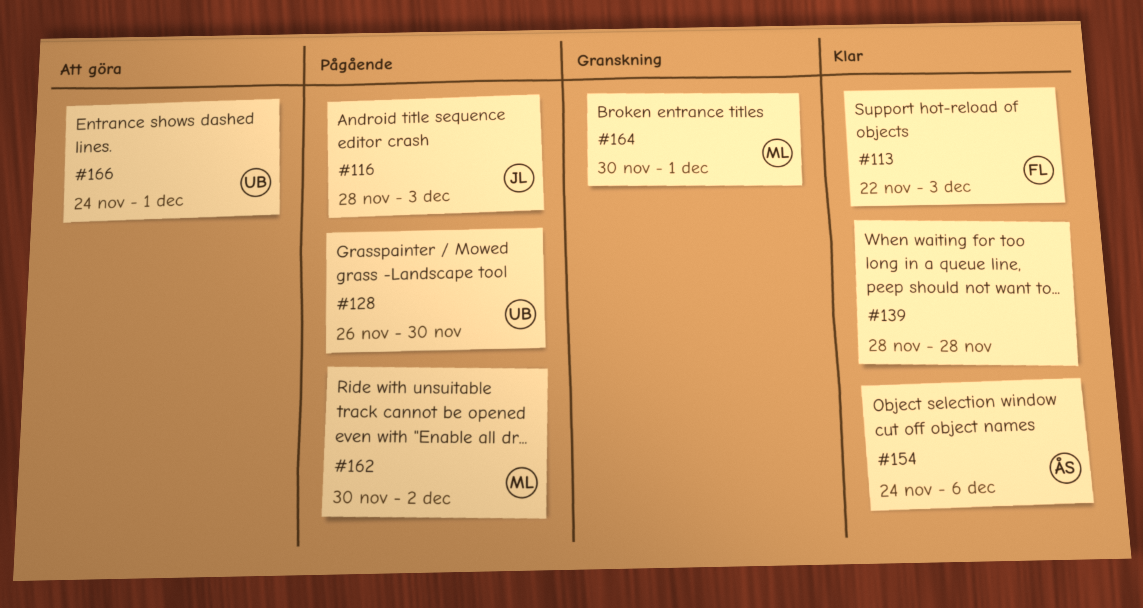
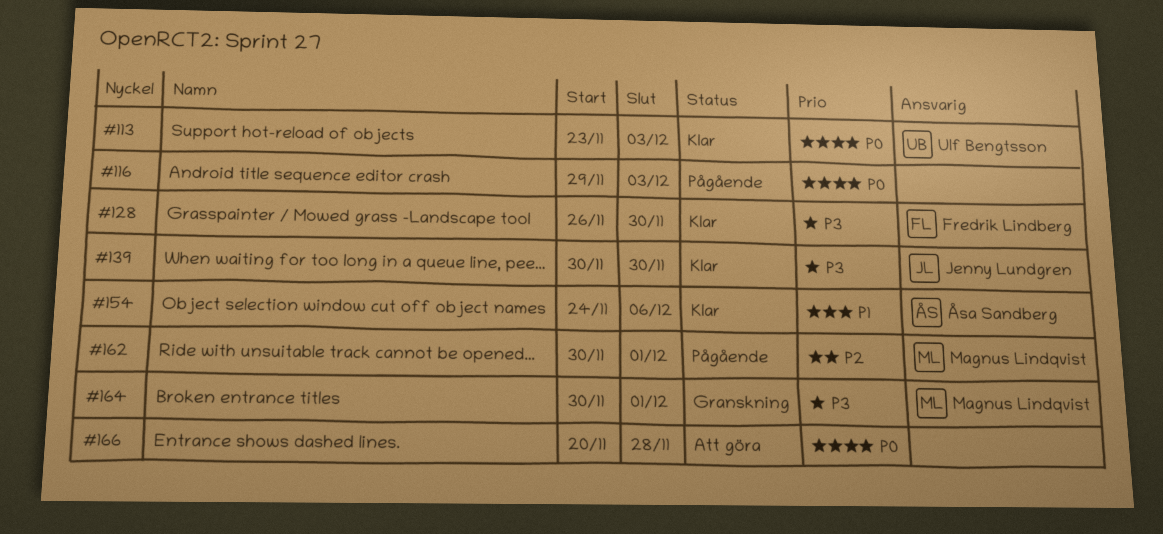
#113, owner: Fredrik Lindberg -> Ulf Bengtsson
#113, start: Nov 22 -> Nov 23
#116, owner: Jenny Lundgren -> none
#116, start: Nov 28 -> Nov 29
#128, status: Pågående -> Klar
#128, owner: Ulf Bengtsson -> Fredrik Lindberg
#139, owner: none -> Jenny Lundgren
#139, start: Nov 28 -> Nov 30
#139, due: Nov 28 -> Nov 30
#162, due: Dec 2 -> Dec 1
#166, owner: Ulf Bengtsson -> none
#166, start: Nov 24 -> Nov 20
#166, due: Dec 1 -> Nov 28

